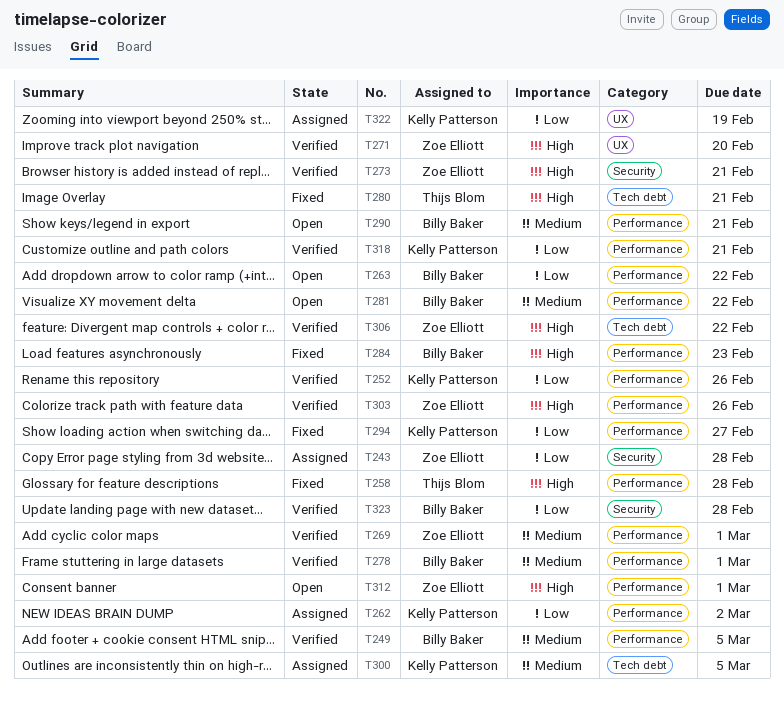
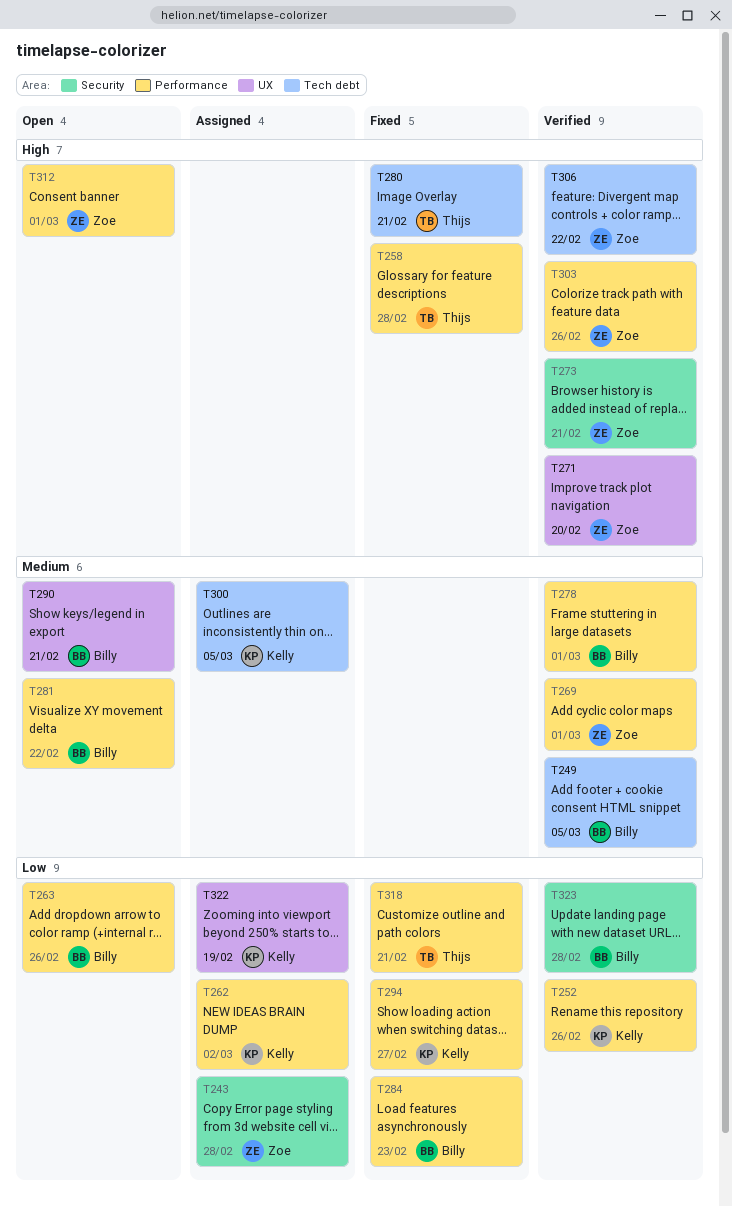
T249, label: Performance -> Tech debt
T263, due: Feb 22 -> Feb 26
T284, priority: High -> Low
T290, label: Performance -> UX
T318, status: Verified -> Fixed
T318, owner: Kelly Patterson -> Thijs Blom

